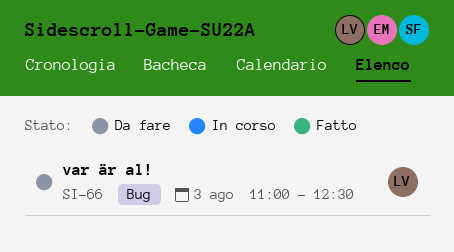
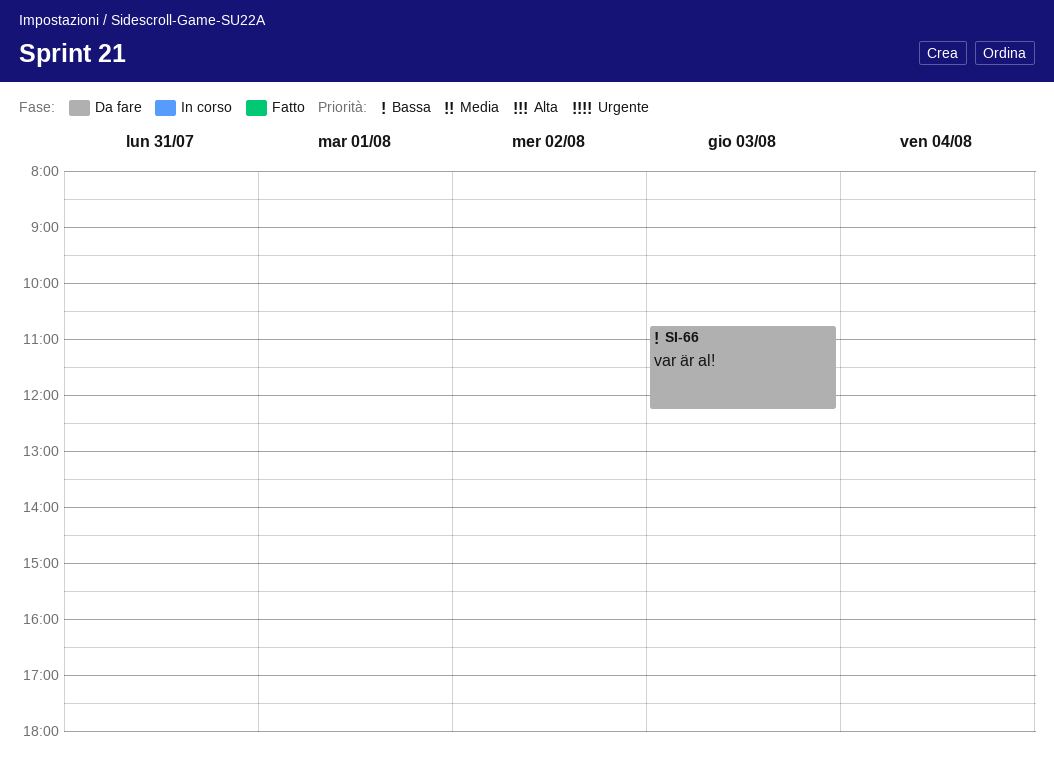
SI-66, begins: 11:00 -> 10:45
SI-66, ends: 12:30 -> 12:15

